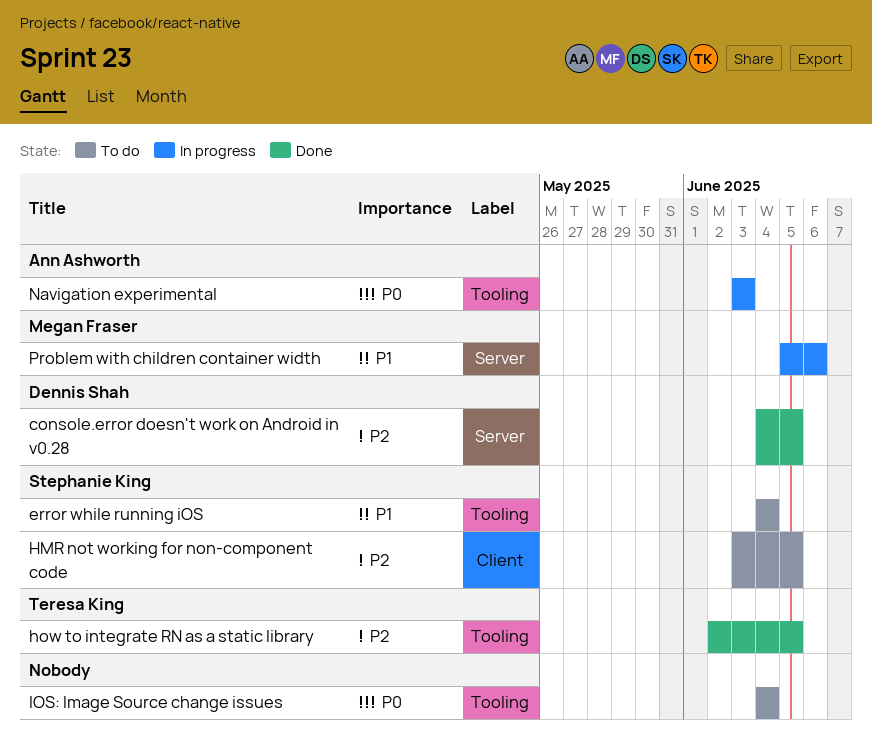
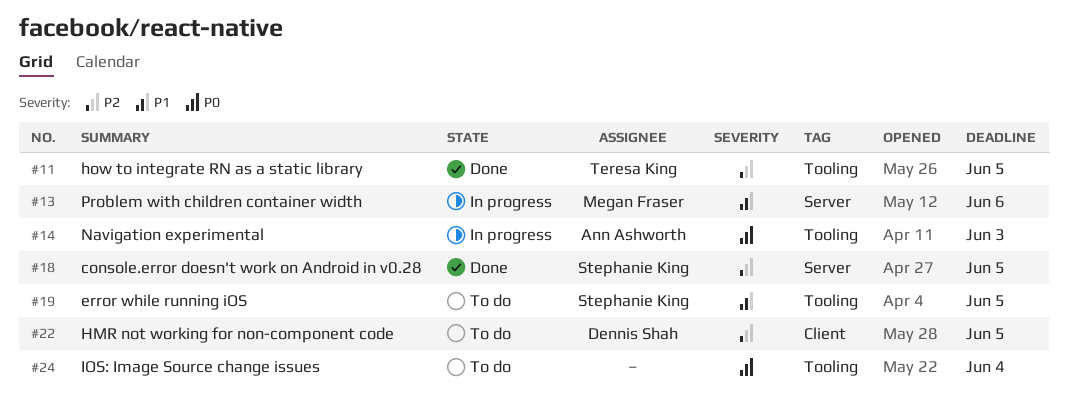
console.error doesn't work on Android in v0.28, owner: Dennis Shah -> Stephanie King
error while running iOS, due: Jun 4 -> Jun 5
HMR not working for non-component code, owner: Stephanie King -> Dennis Shah

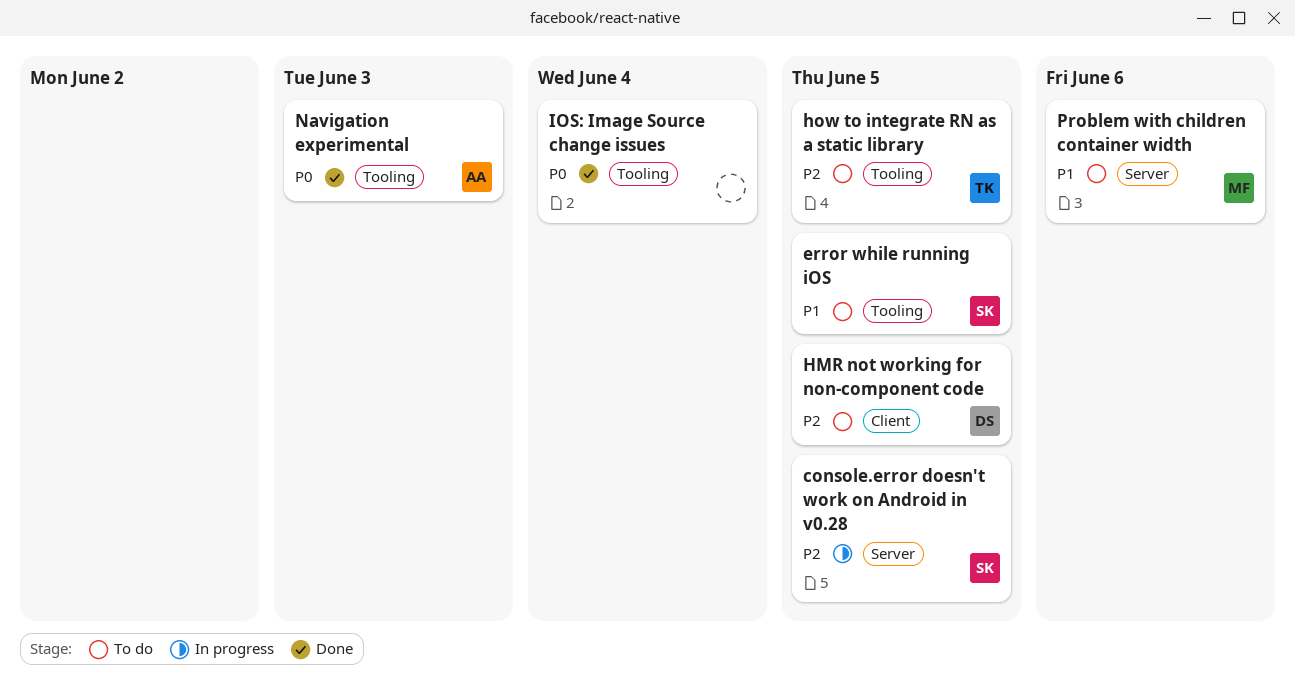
console.error doesn't work on Android in v0.28, status: Done -> In progress
how to integrate RN as a static library, status: Done -> To do
IOS: Image Source change issues, status: To do -> Done
Navigation experimental, status: In progress -> Done
Problem with children container width, status: In progress -> To do

